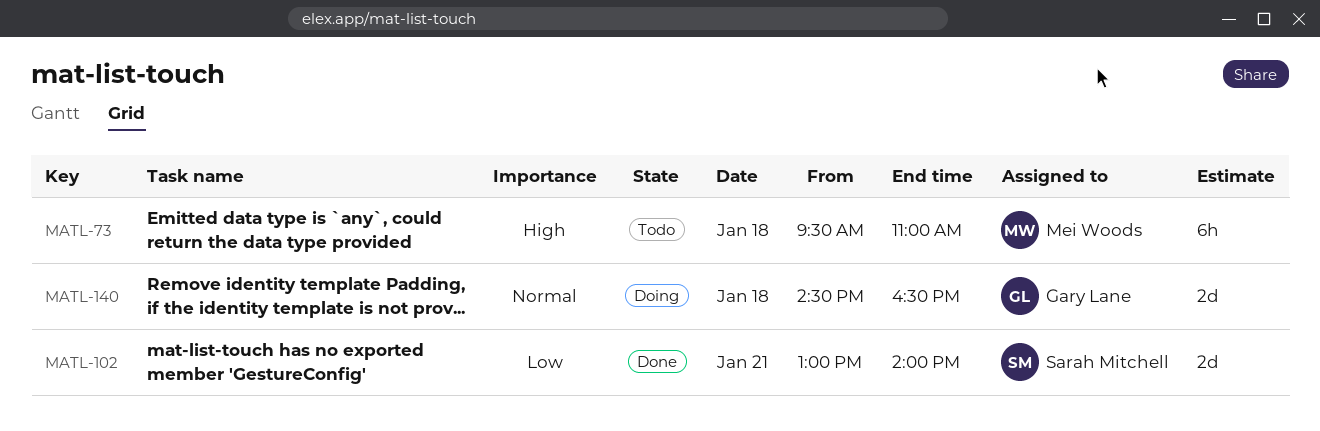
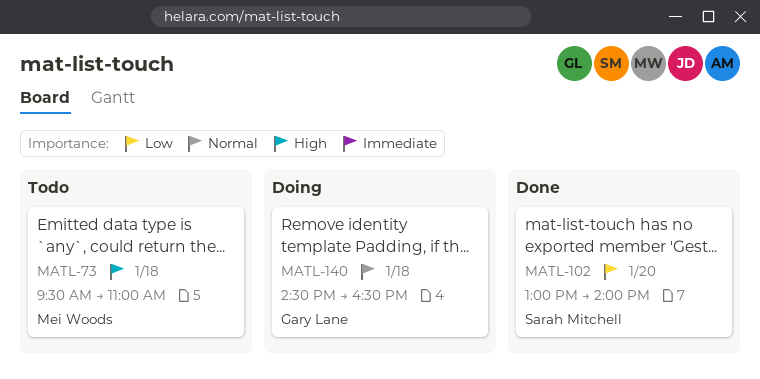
MATL-102, day: Jan 21 -> Jan 20

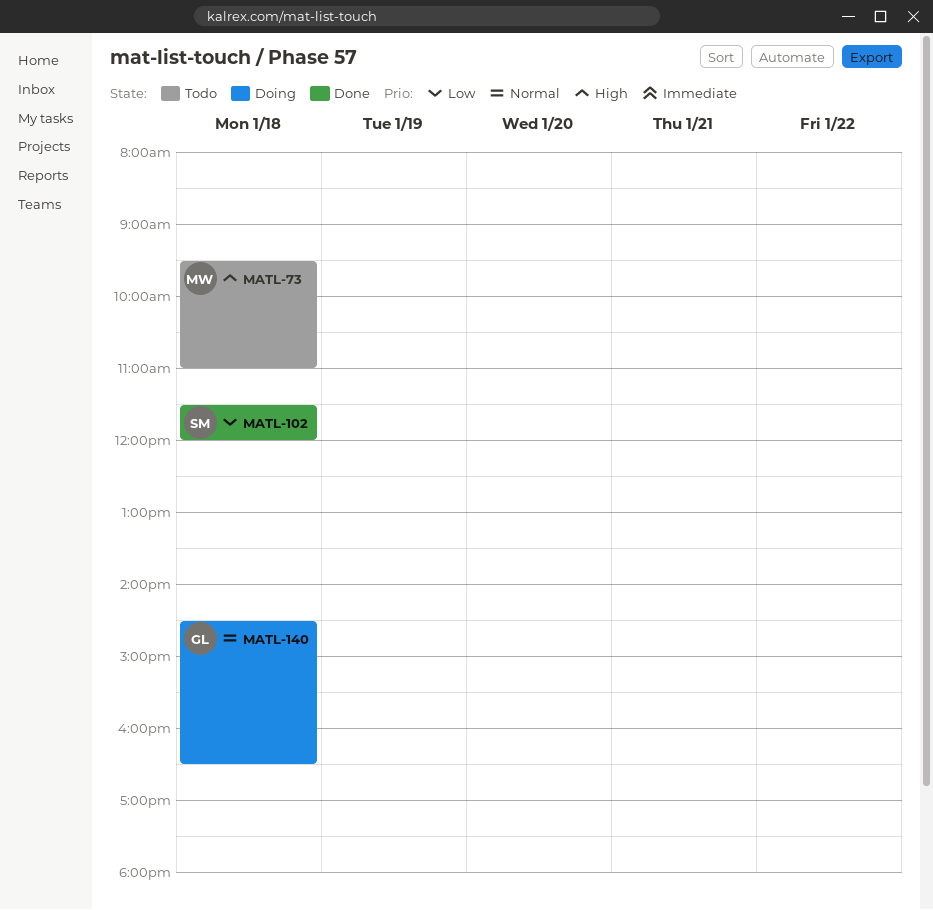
MATL-102, day: Jan 20 -> Jan 18
MATL-102, begins: 13:00 -> 11:30
MATL-102, ends: 14:00 -> 12:00

